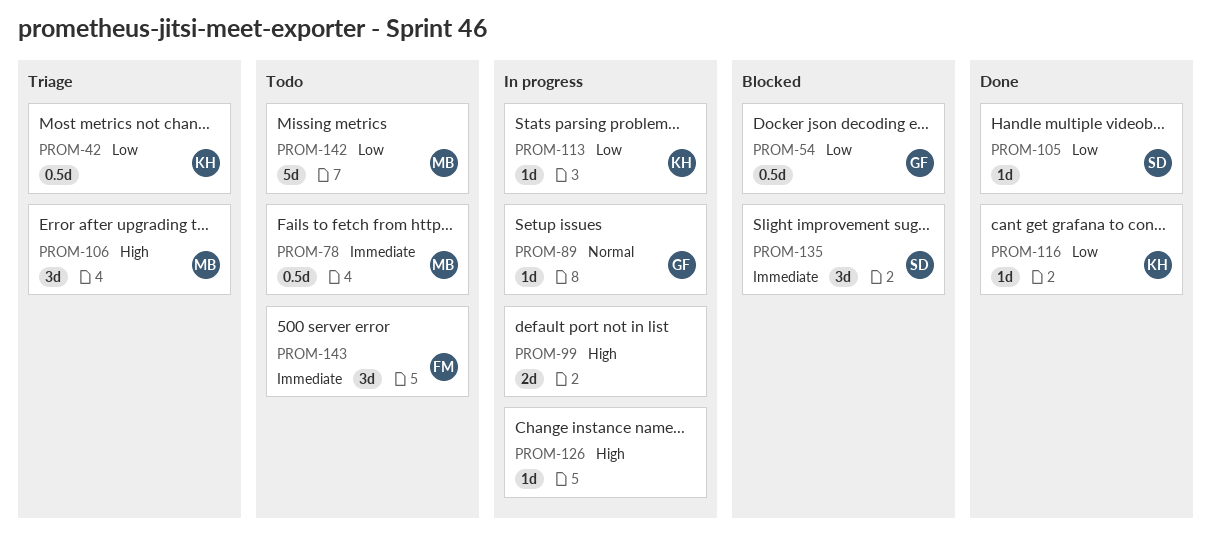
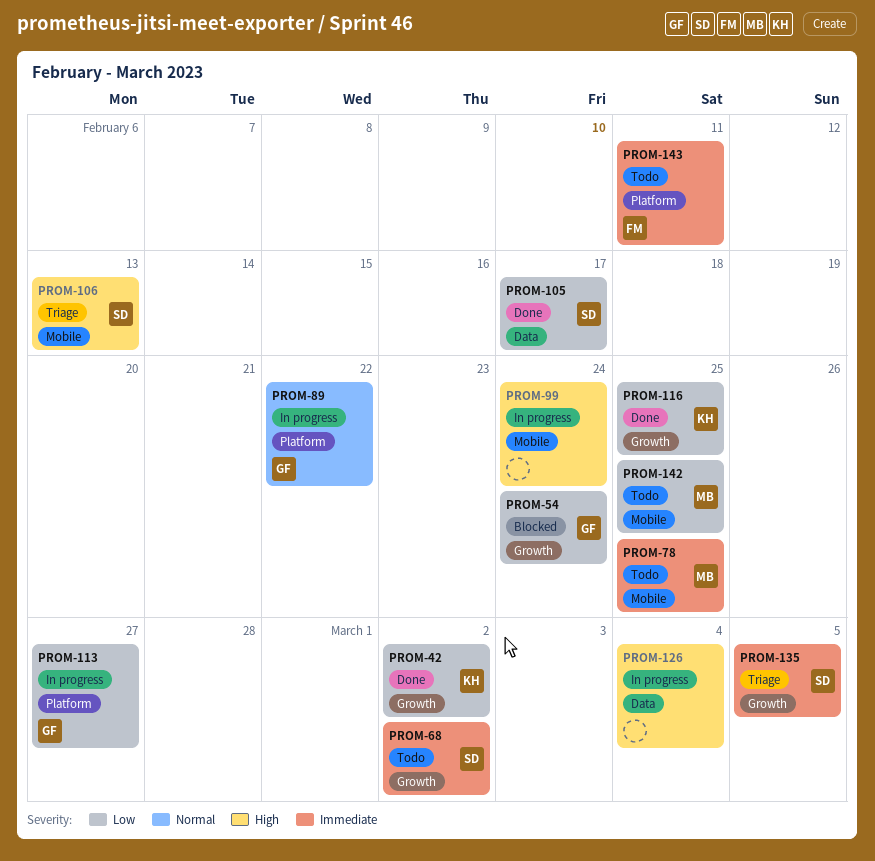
PROM-42, status: Triage -> Done
PROM-68: none -> present
PROM-106, owner: MB -> SD
PROM-113, owner: KH -> GF
PROM-135, status: Blocked -> Triage

